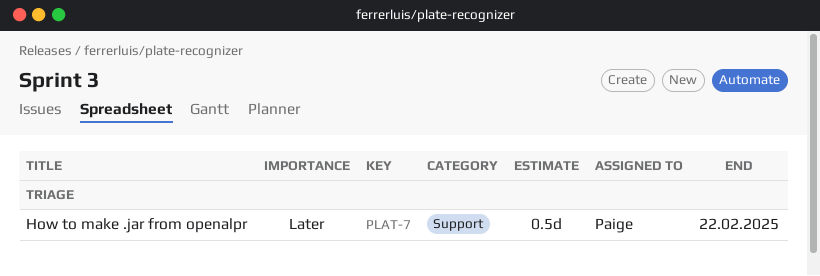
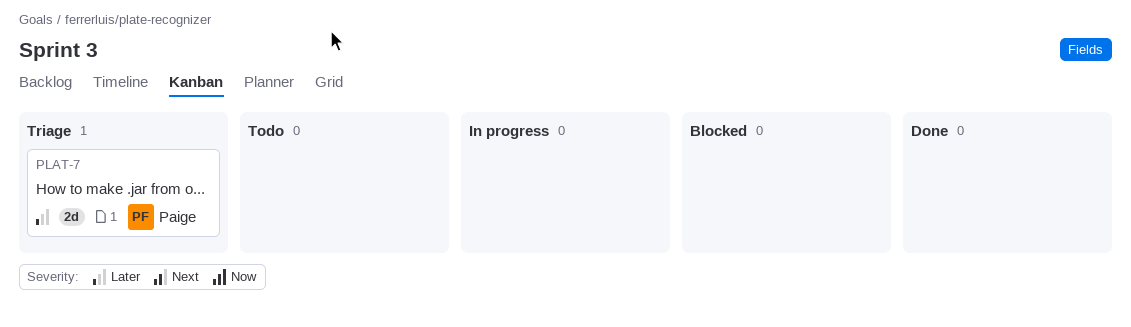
PLAT-7, estimate: 0.5d -> 2d

